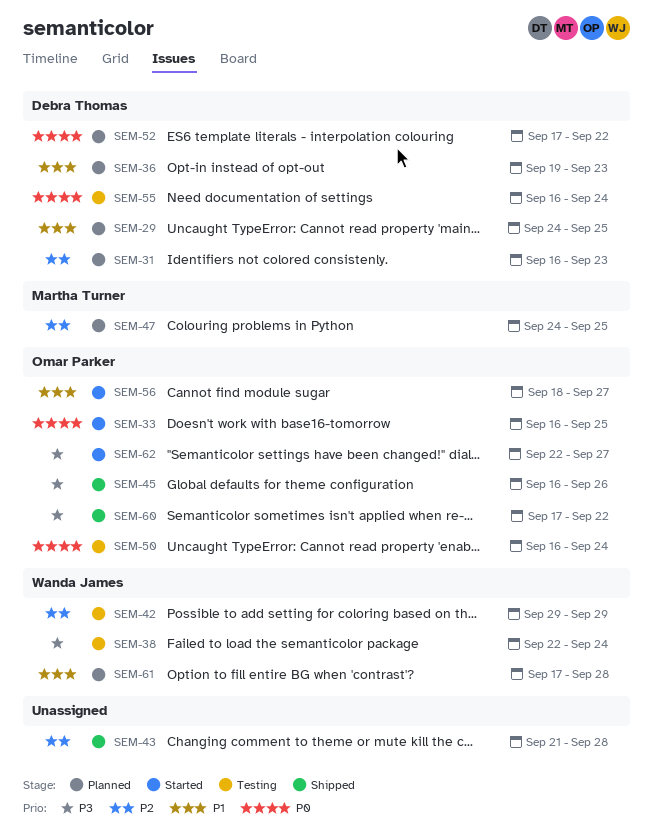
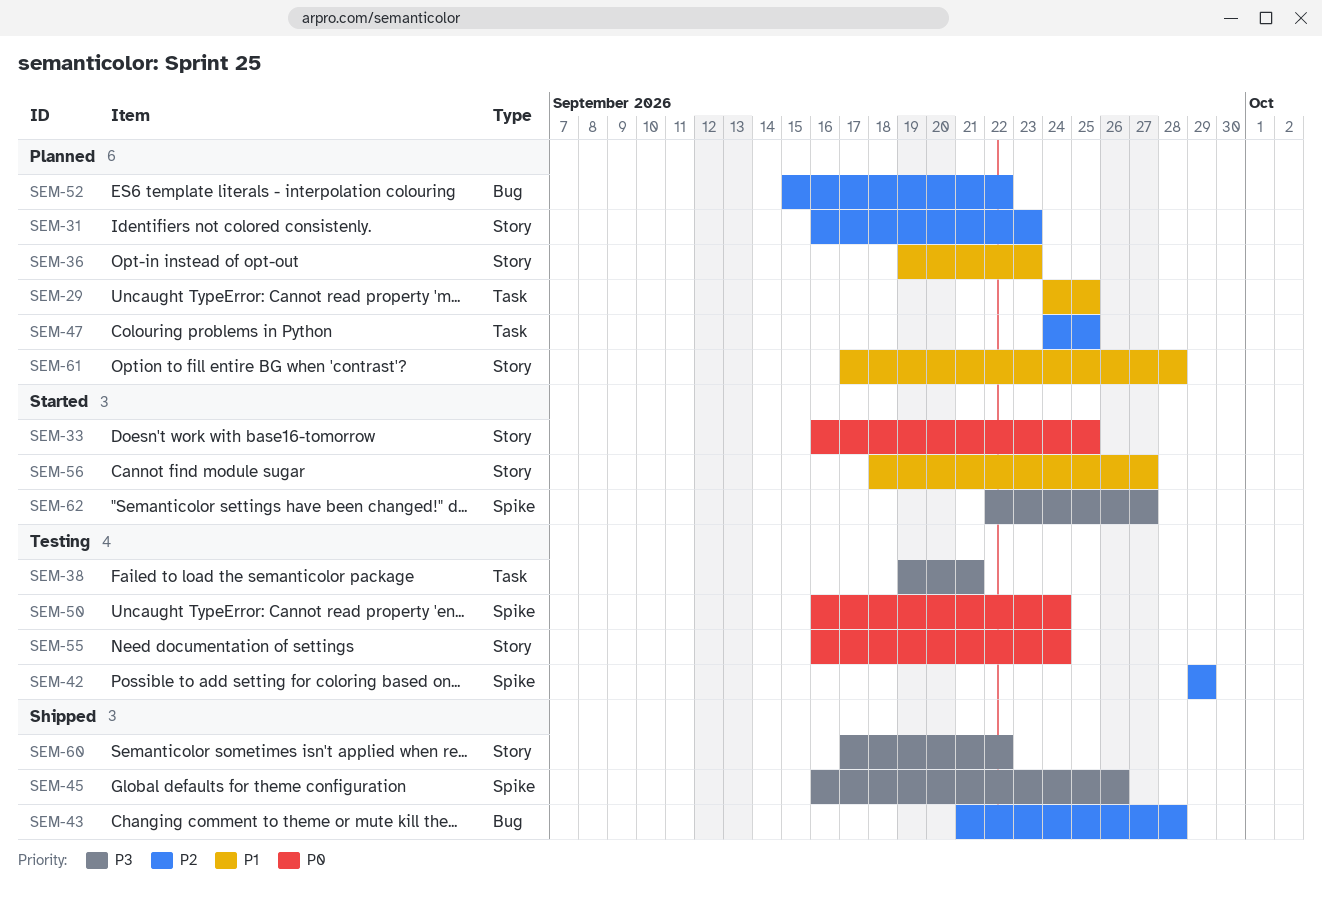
SEM-38, start: Sep 22 -> Sep 19
SEM-38, due: Sep 24 -> Sep 21
SEM-52, priority: P0 -> P2
SEM-52, start: Sep 17 -> Sep 15

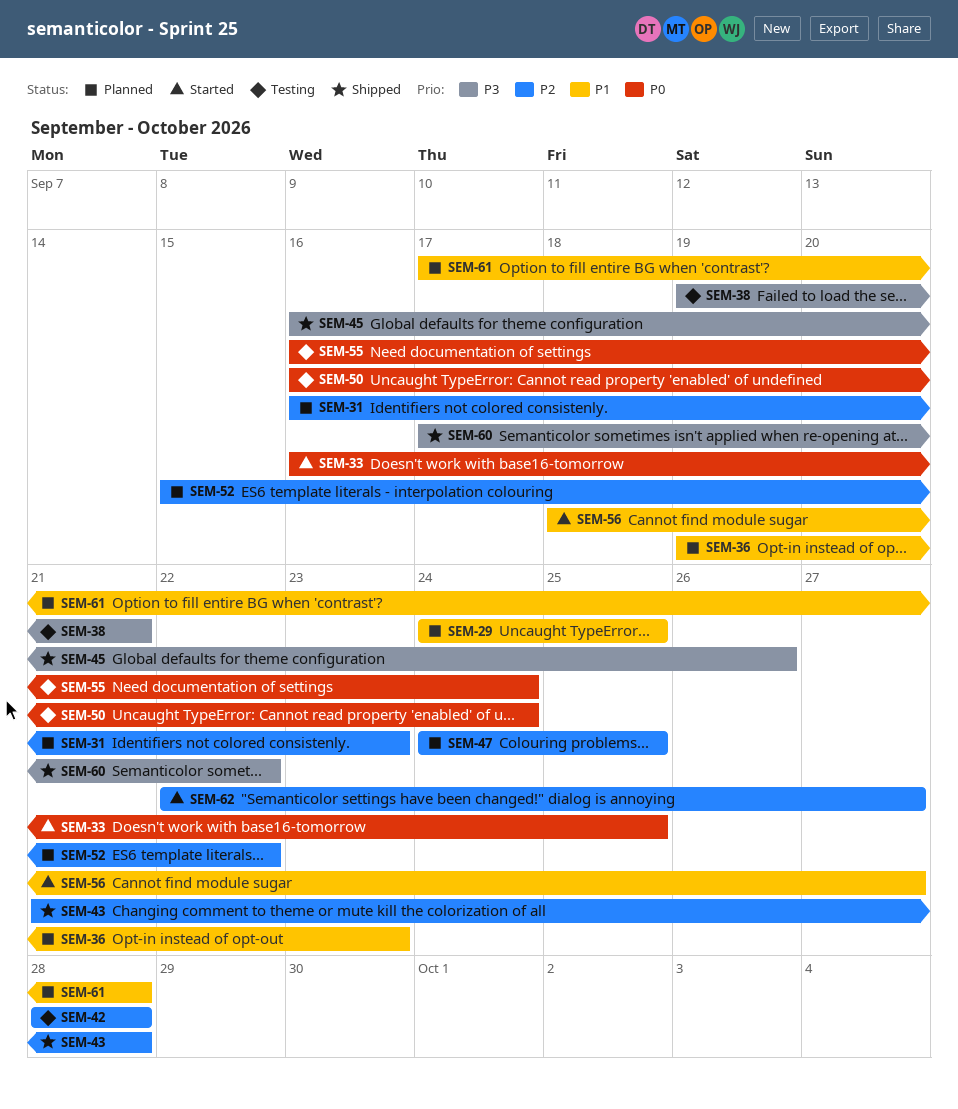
SEM-42, start: Sep 29 -> Sep 28
SEM-42, due: Sep 29 -> Sep 28
SEM-62, priority: P3 -> P2

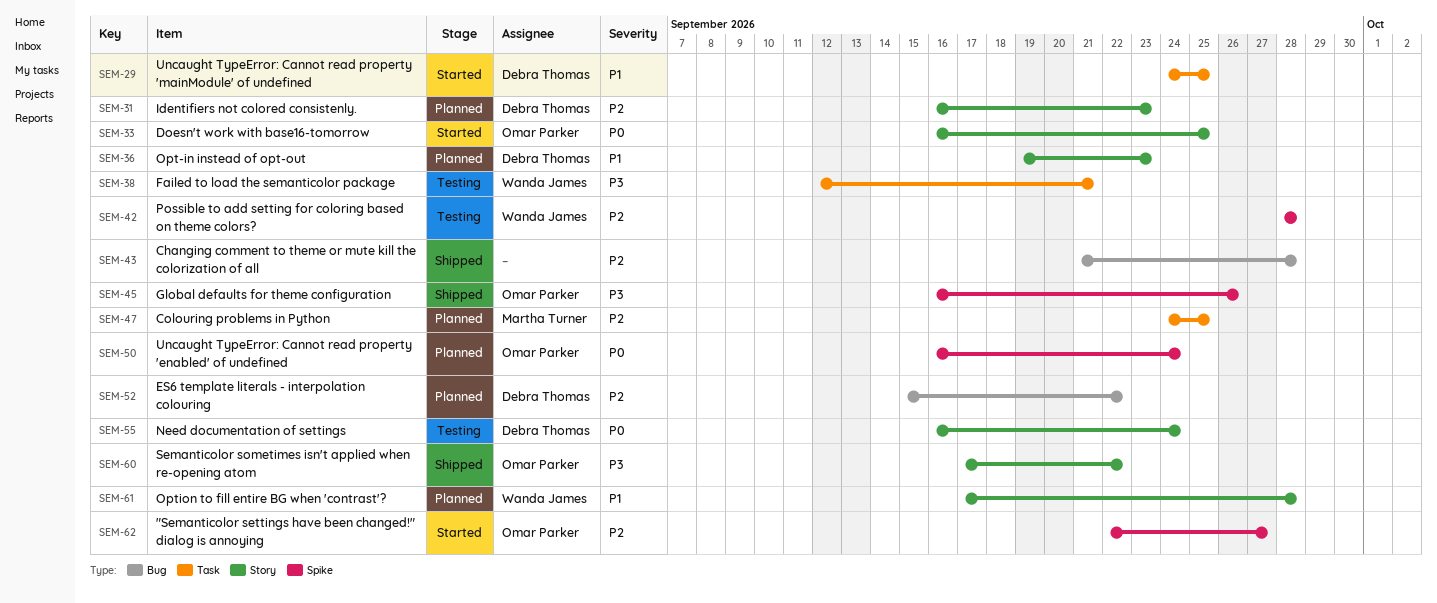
SEM-29, status: Planned -> Started
SEM-38, start: Sep 19 -> Sep 12
SEM-50, status: Testing -> Planned
SEM-56: present -> none

